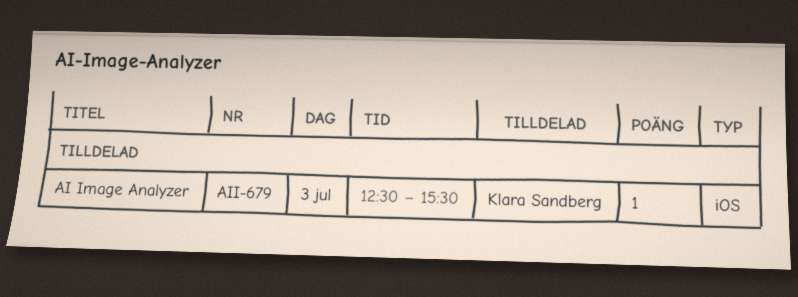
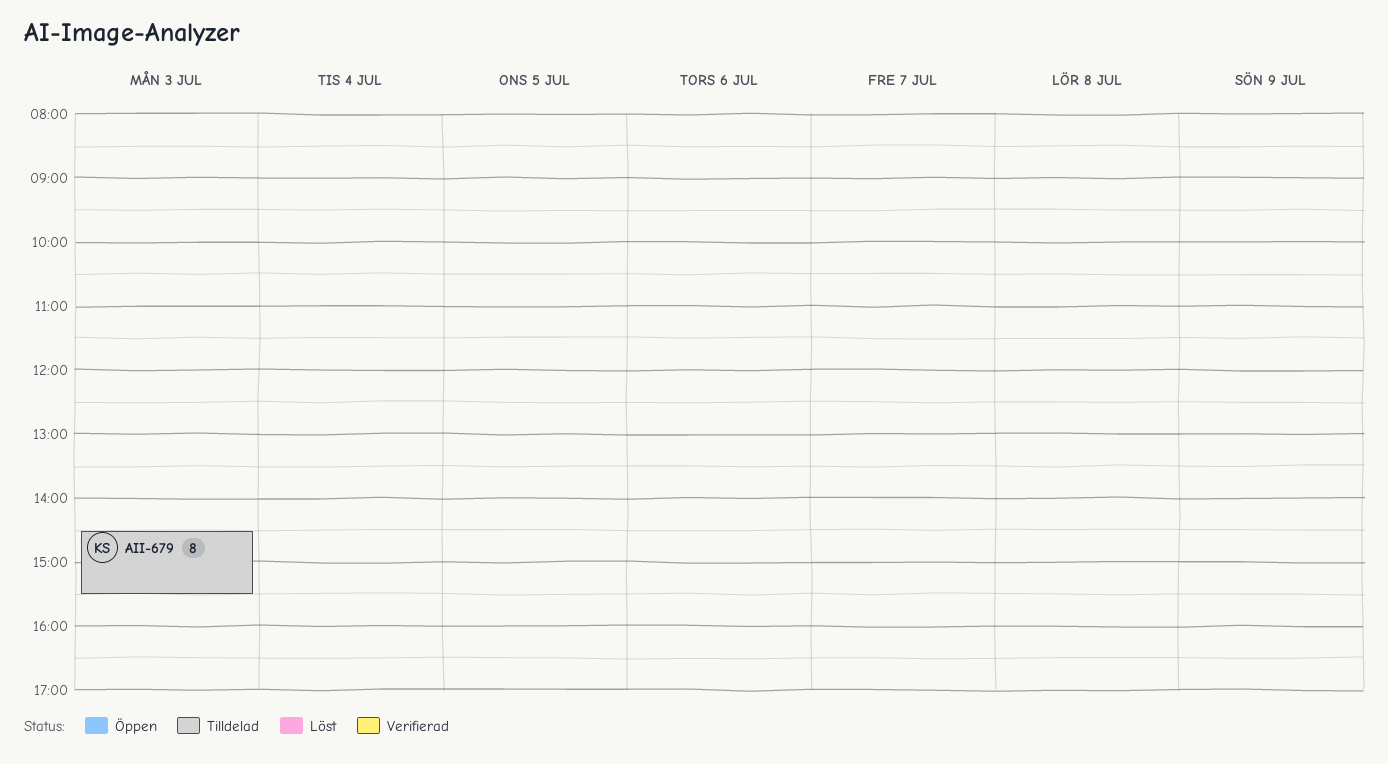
AII-679, estimate: 1 -> 8
AII-679, begins: 12:30 -> 14:30

